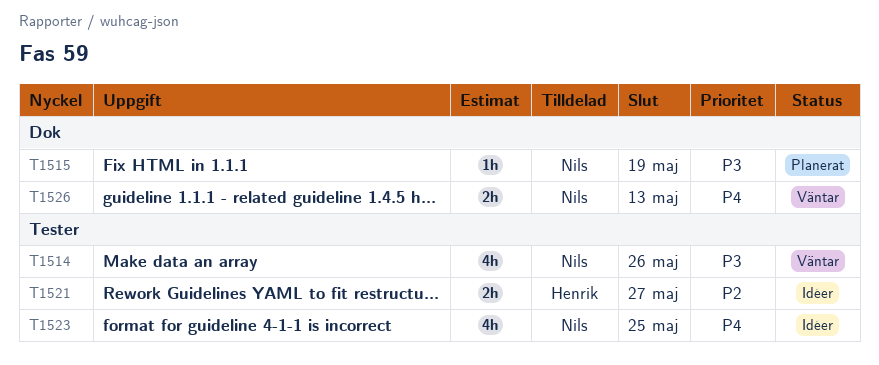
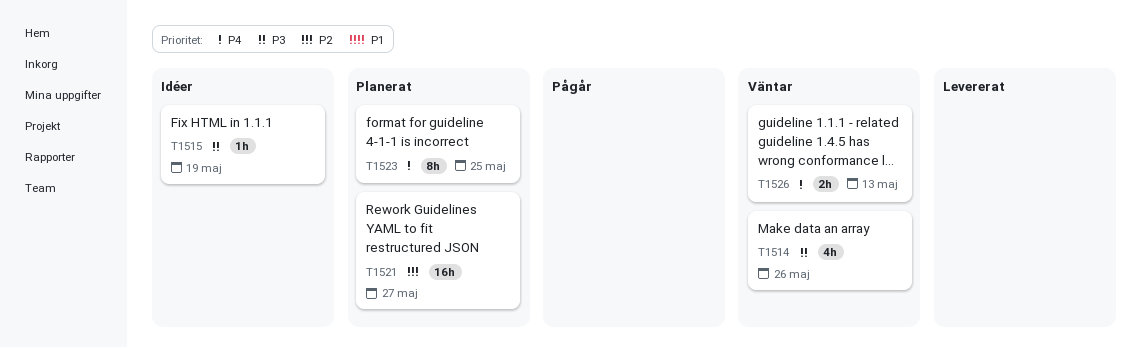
T1515, status: Planerat -> Idéer
T1521, status: Idéer -> Planerat
T1521, estimate: 2h -> 16h
T1523, status: Idéer -> Planerat
T1523, estimate: 4h -> 8h

